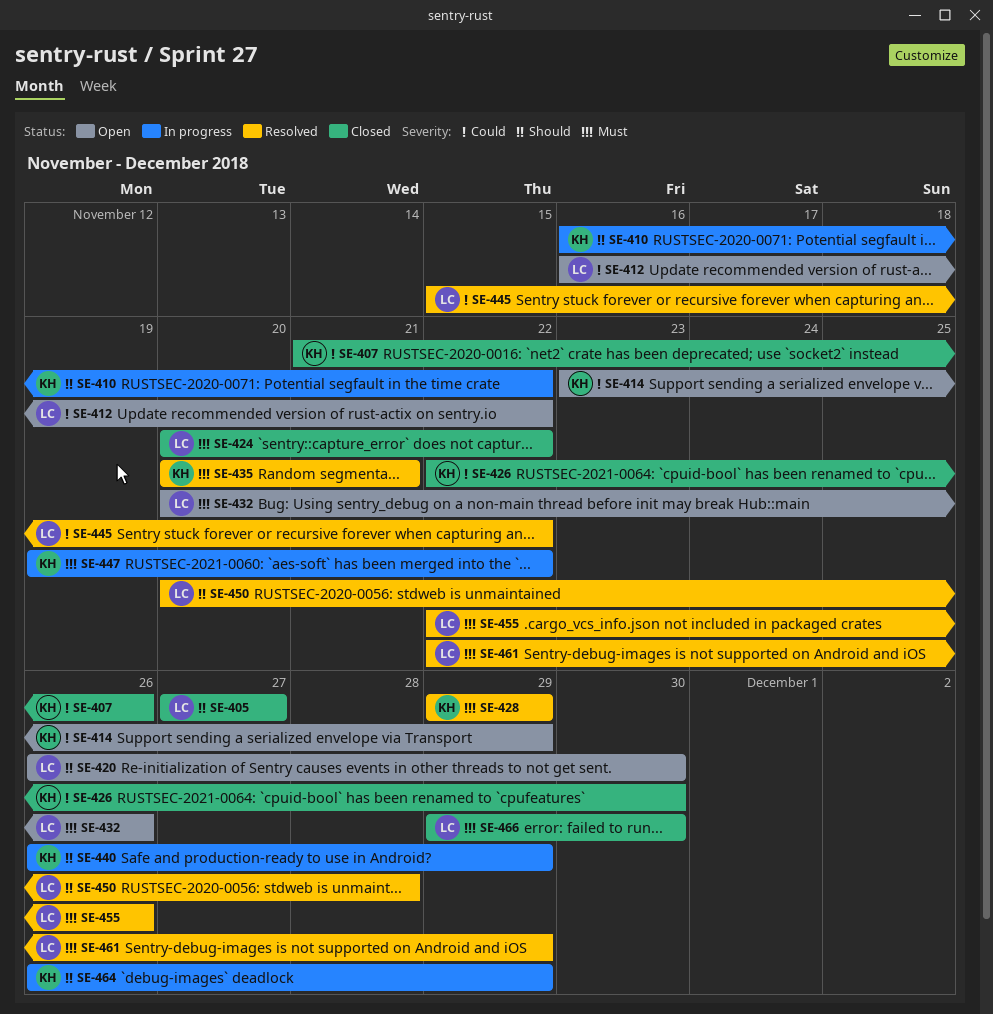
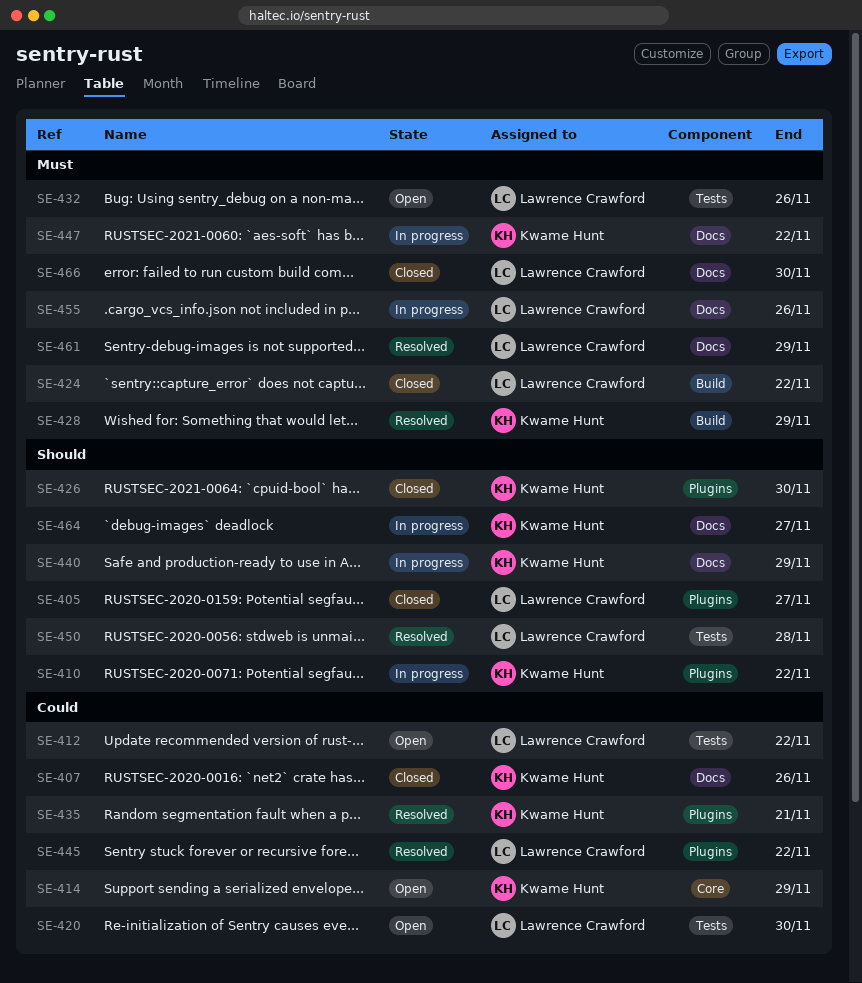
SE-420, priority: Should -> Could
SE-426, priority: Could -> Should
SE-435, priority: Must -> Could
SE-455, status: Resolved -> In progress
SE-464, due: Nov 29 -> Nov 27

